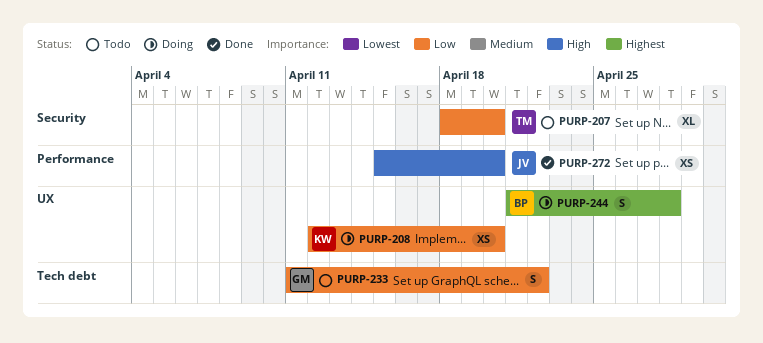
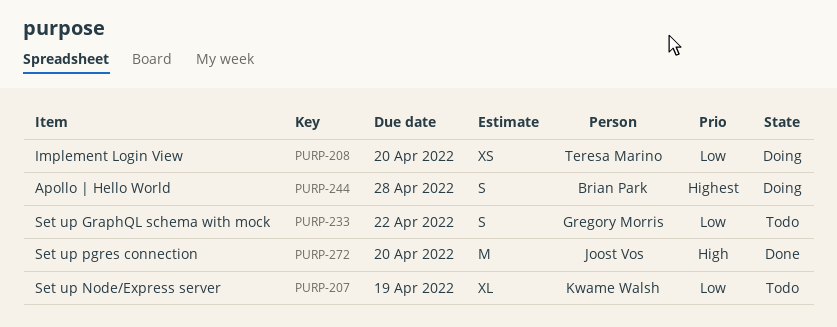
PURP-207, owner: Teresa Marino -> Kwame Walsh
PURP-207, due: Apr 20 -> Apr 19
PURP-208, owner: Kwame Walsh -> Teresa Marino
PURP-272, estimate: XS -> M

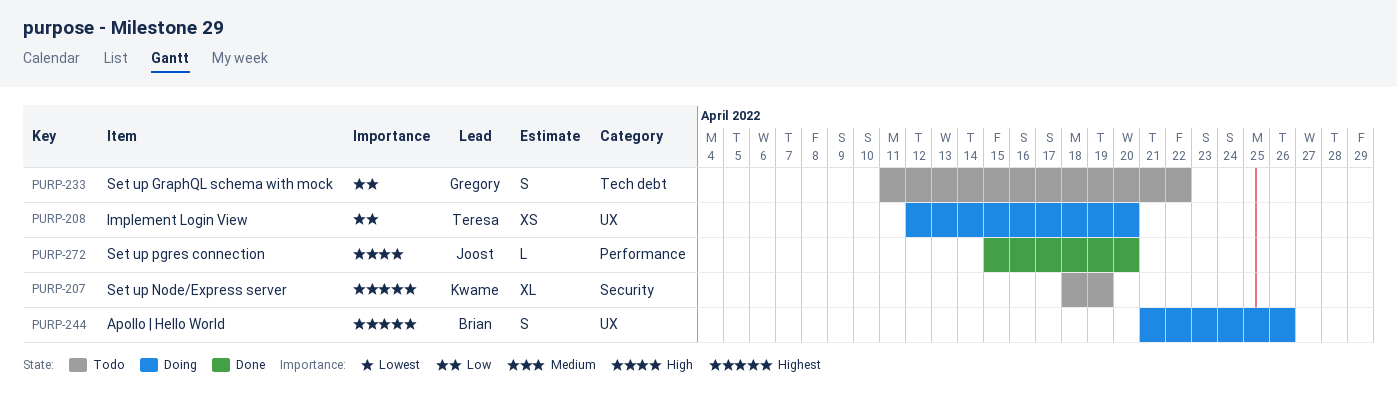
PURP-207, priority: Low -> Highest
PURP-244, due: Apr 28 -> Apr 26
PURP-272, estimate: M -> L

